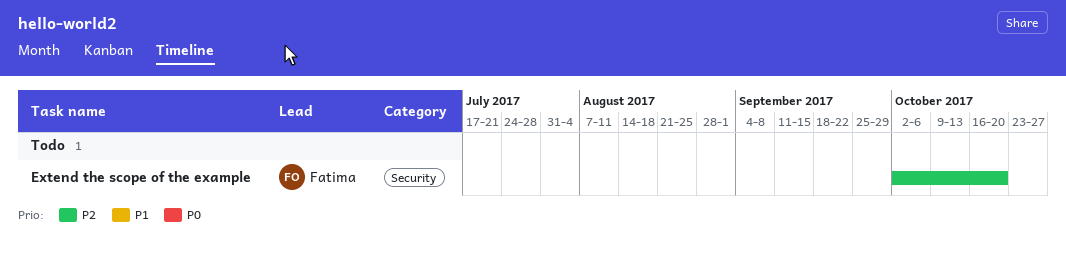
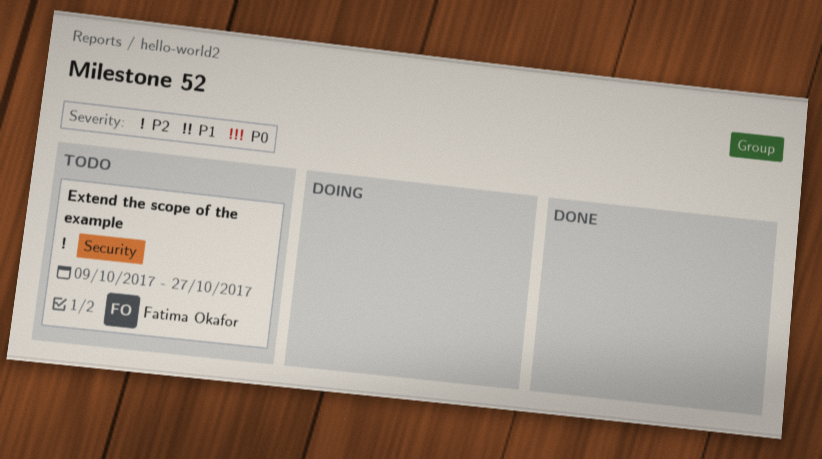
Extend the scope of the example, start: Oct 2 -> Oct 9
Extend the scope of the example, due: Oct 20 -> Oct 27

